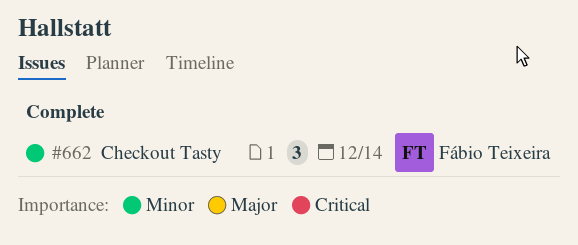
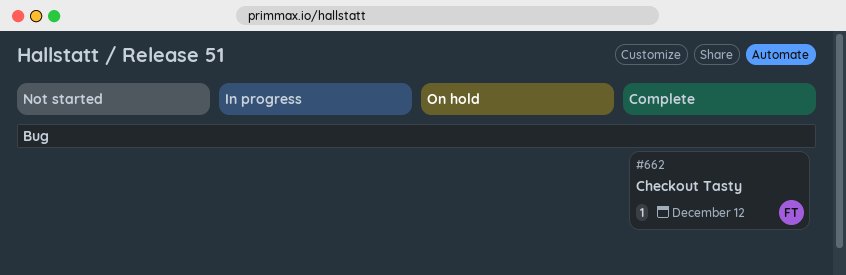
#662, estimate: 3 -> 1
#662, due: Dec 14 -> Dec 12

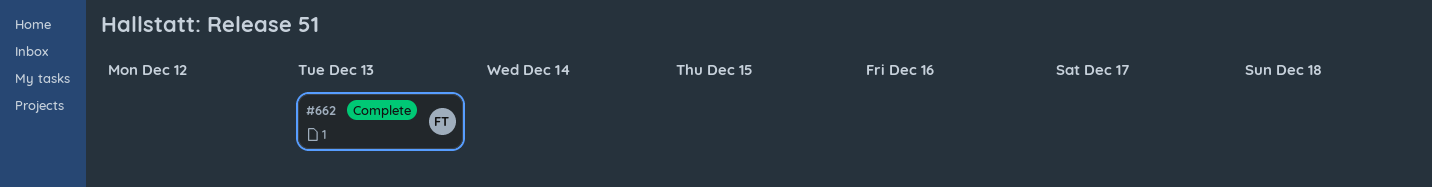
#662, due: Dec 12 -> Dec 13

